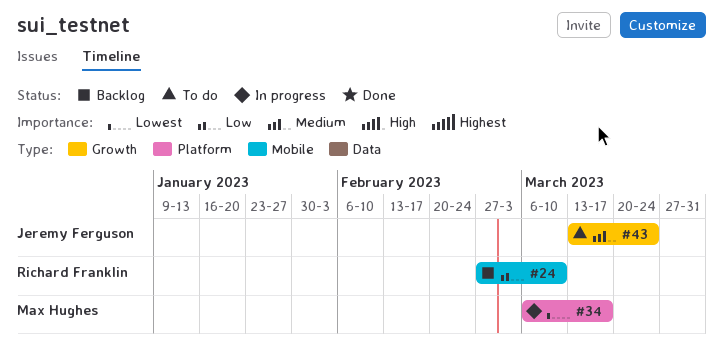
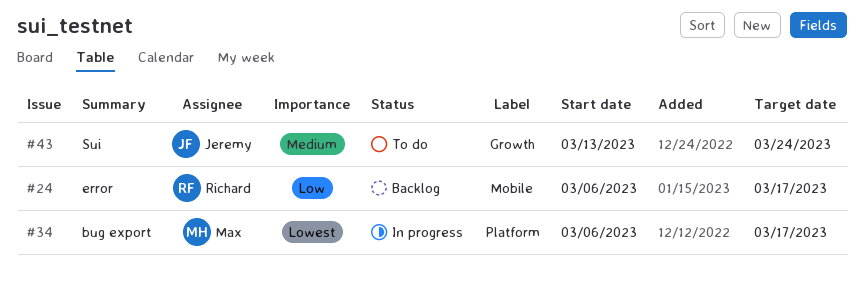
#24, start: Feb 27 -> Mar 6
#24, due: Mar 10 -> Mar 17

